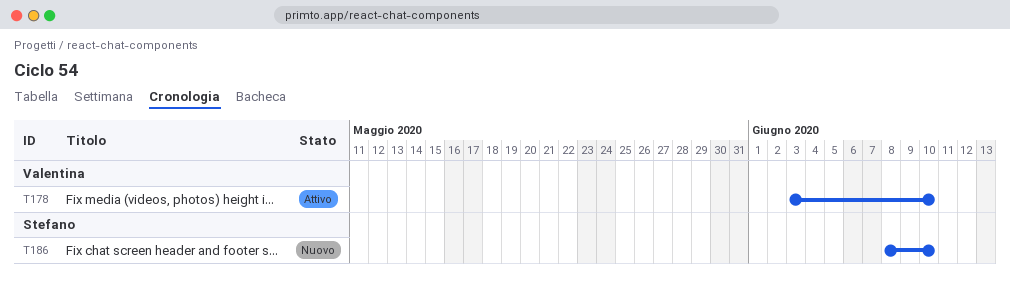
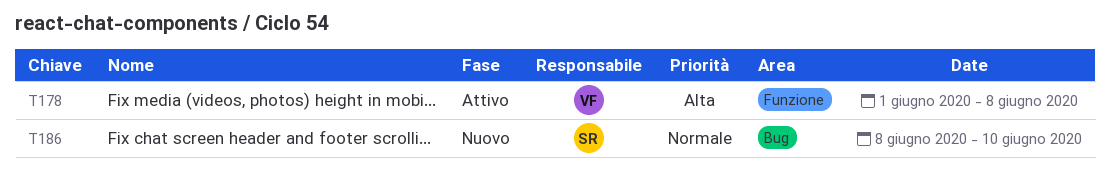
T178, start: Jun 3 -> Jun 1
T178, due: Jun 10 -> Jun 8

